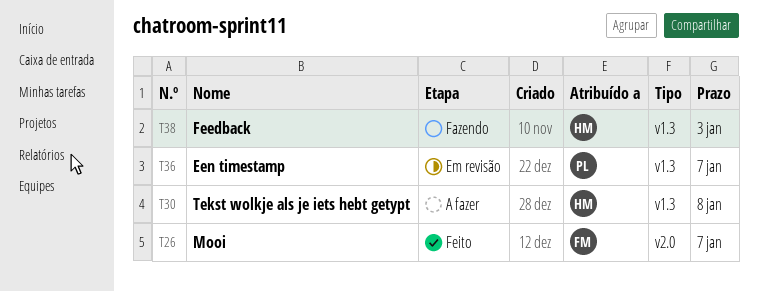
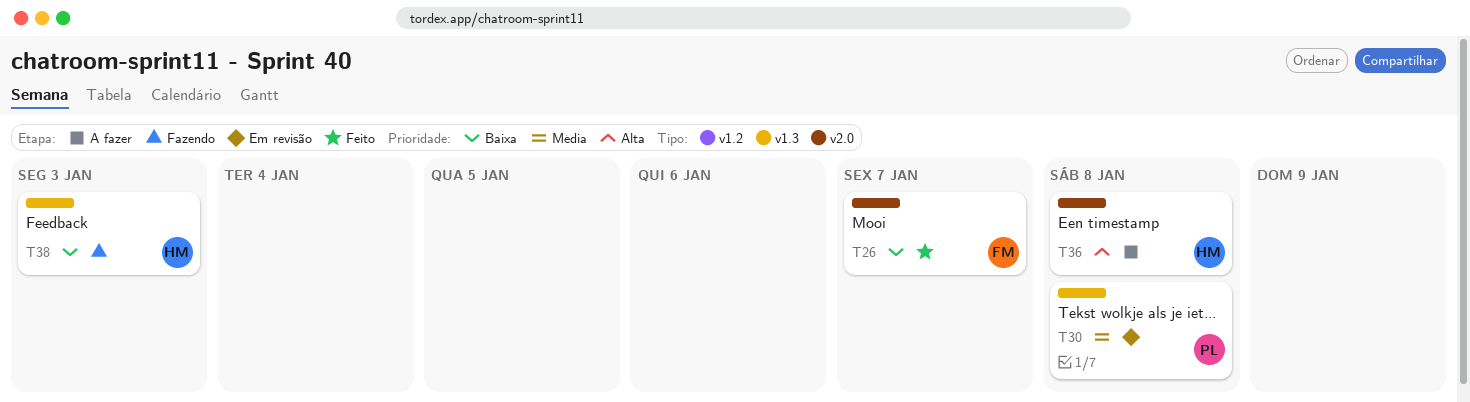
T30, status: A fazer -> Em revisão
T30, owner: HM -> PL
T36, status: Em revisão -> A fazer
T36, owner: PL -> HM
T36, label: v1.3 -> v2.0
T36, due: Jan 7 -> Jan 8

